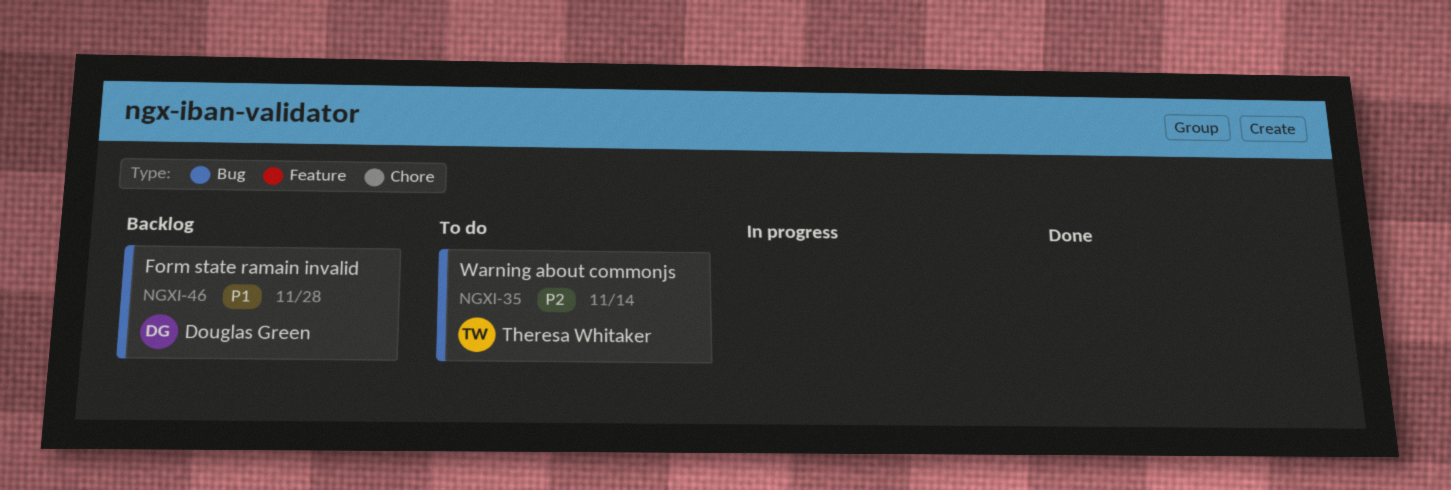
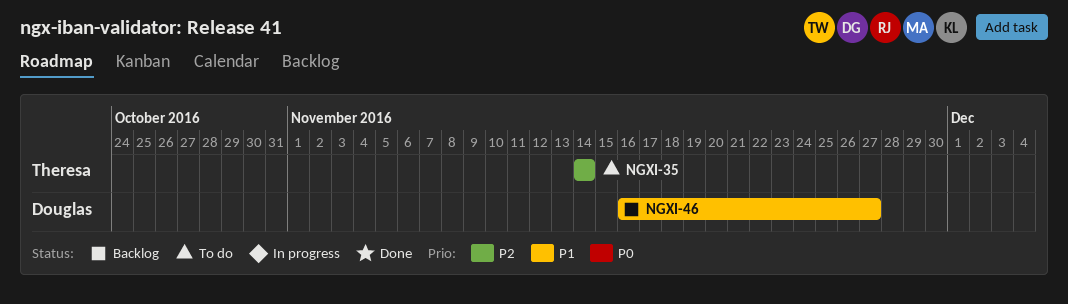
NGXI-46, due: Nov 28 -> Nov 27

